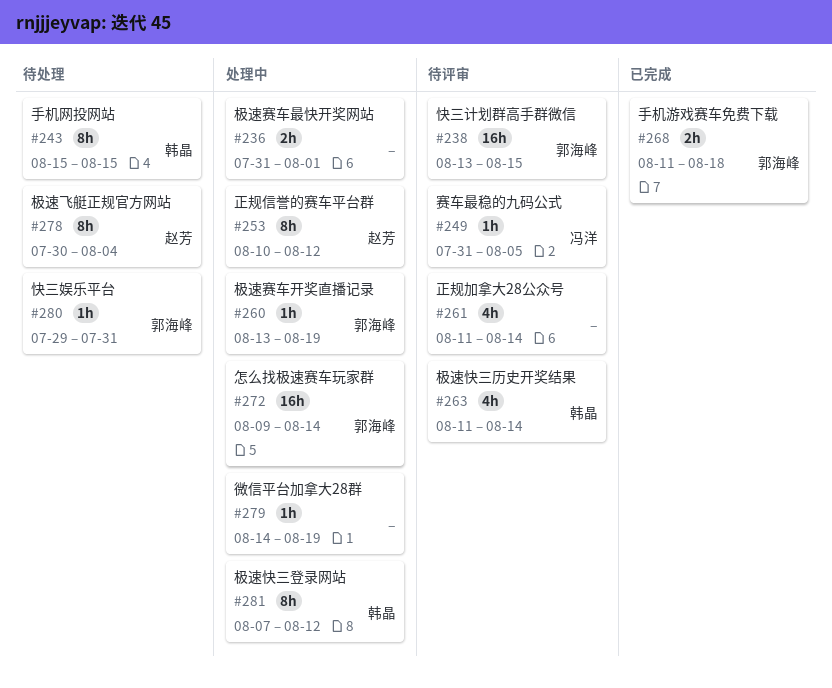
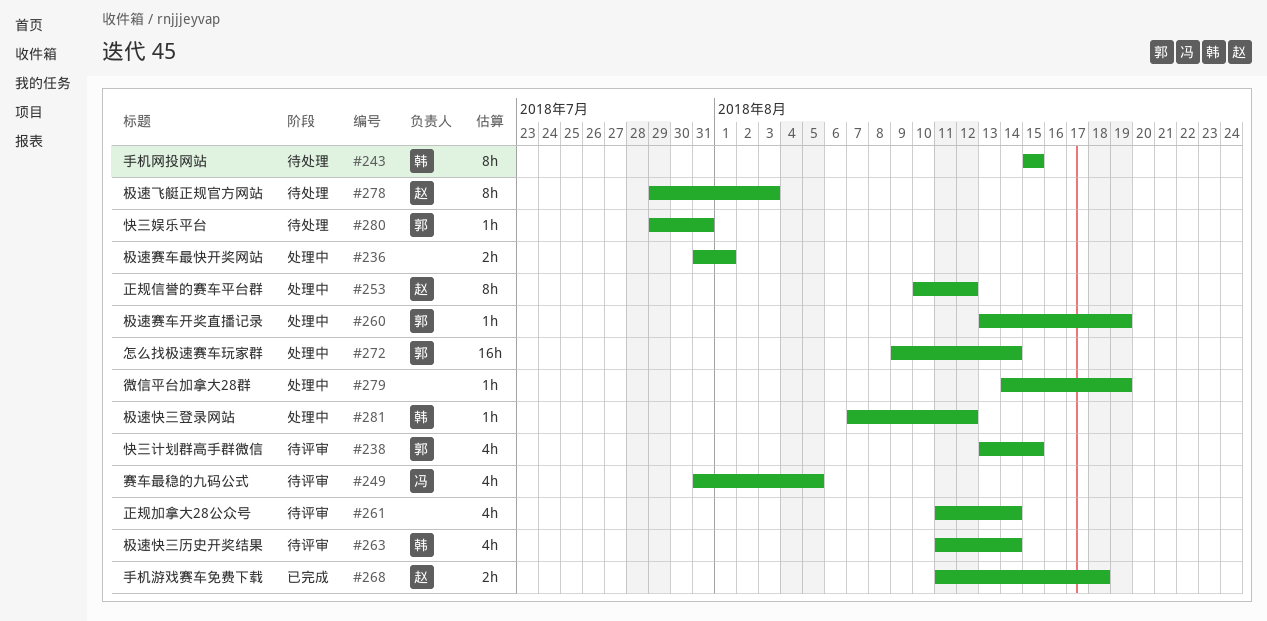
#238, estimate: 16h -> 4h
#249, estimate: 1h -> 4h
#268, owner: 郭海峰 -> 赵芳
#278, start: Jul 30 -> Jul 29
#278, due: Aug 4 -> Aug 3
#281, estimate: 8h -> 1h

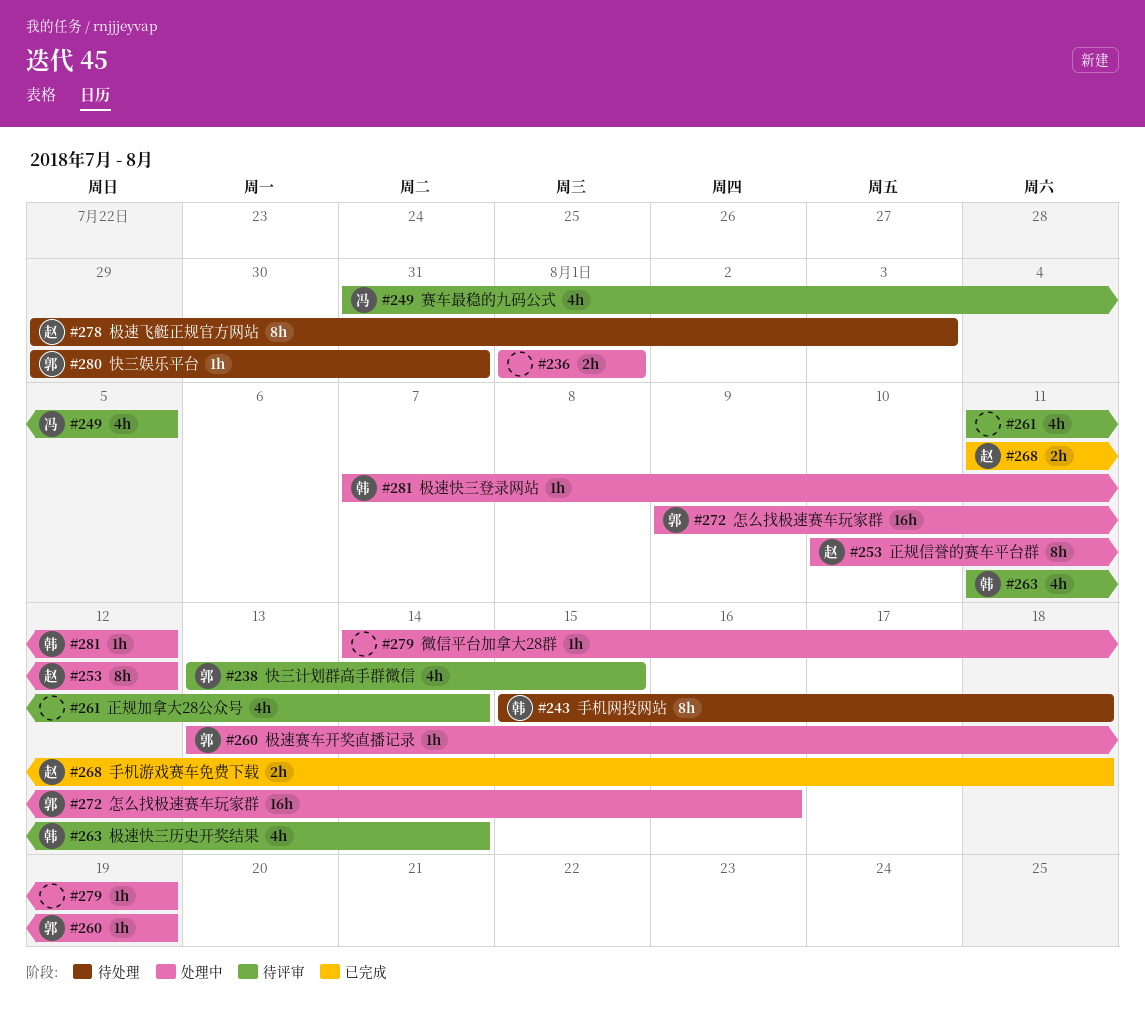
#236, start: Jul 31 -> Aug 1
#243, due: Aug 15 -> Aug 18
#272, due: Aug 14 -> Aug 16

